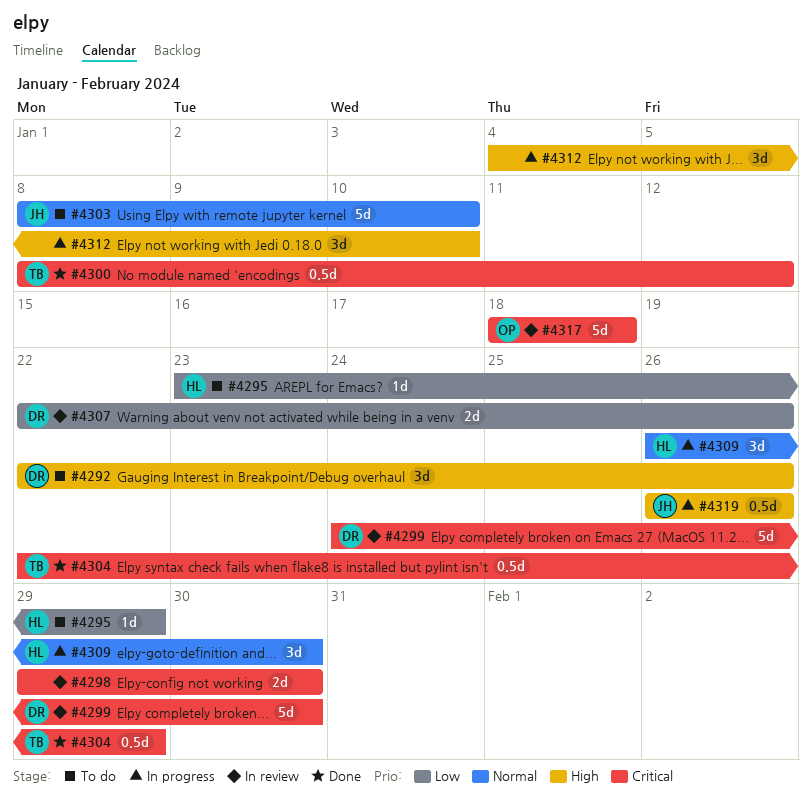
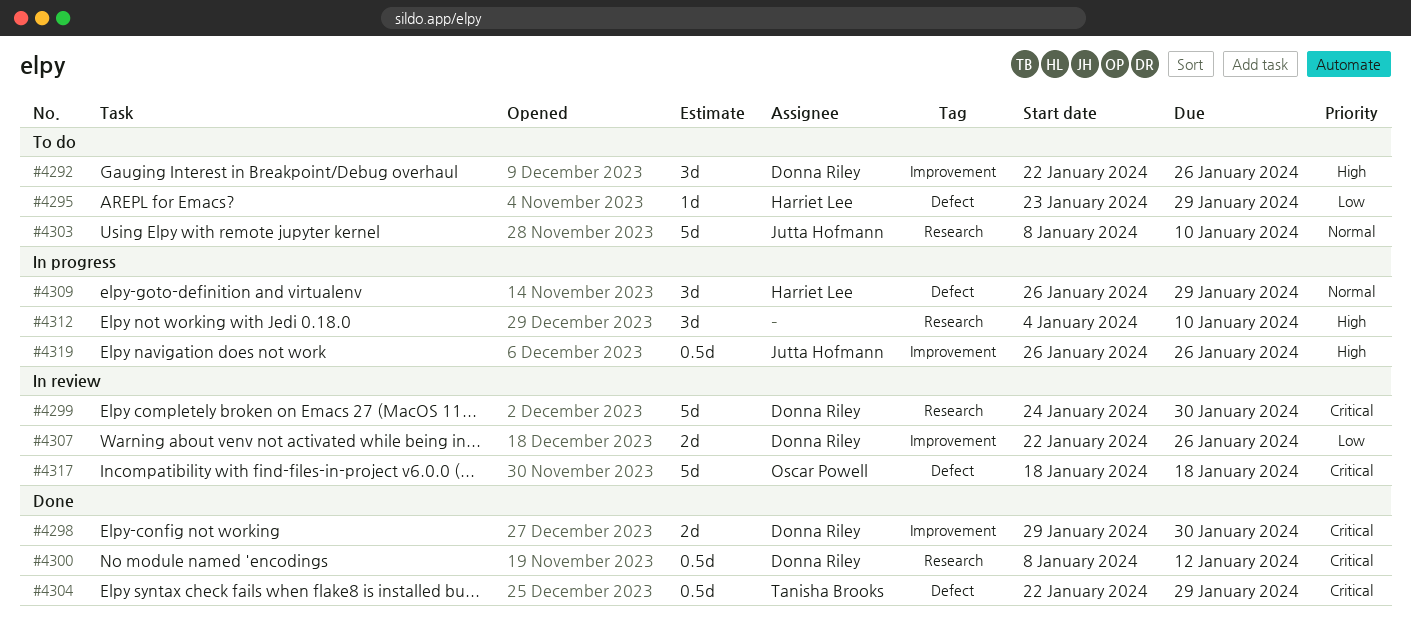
#4298, status: In review -> Done
#4298, owner: none -> Donna Riley
#4300, owner: Tanisha Brooks -> Donna Riley
#4309, due: Jan 30 -> Jan 29

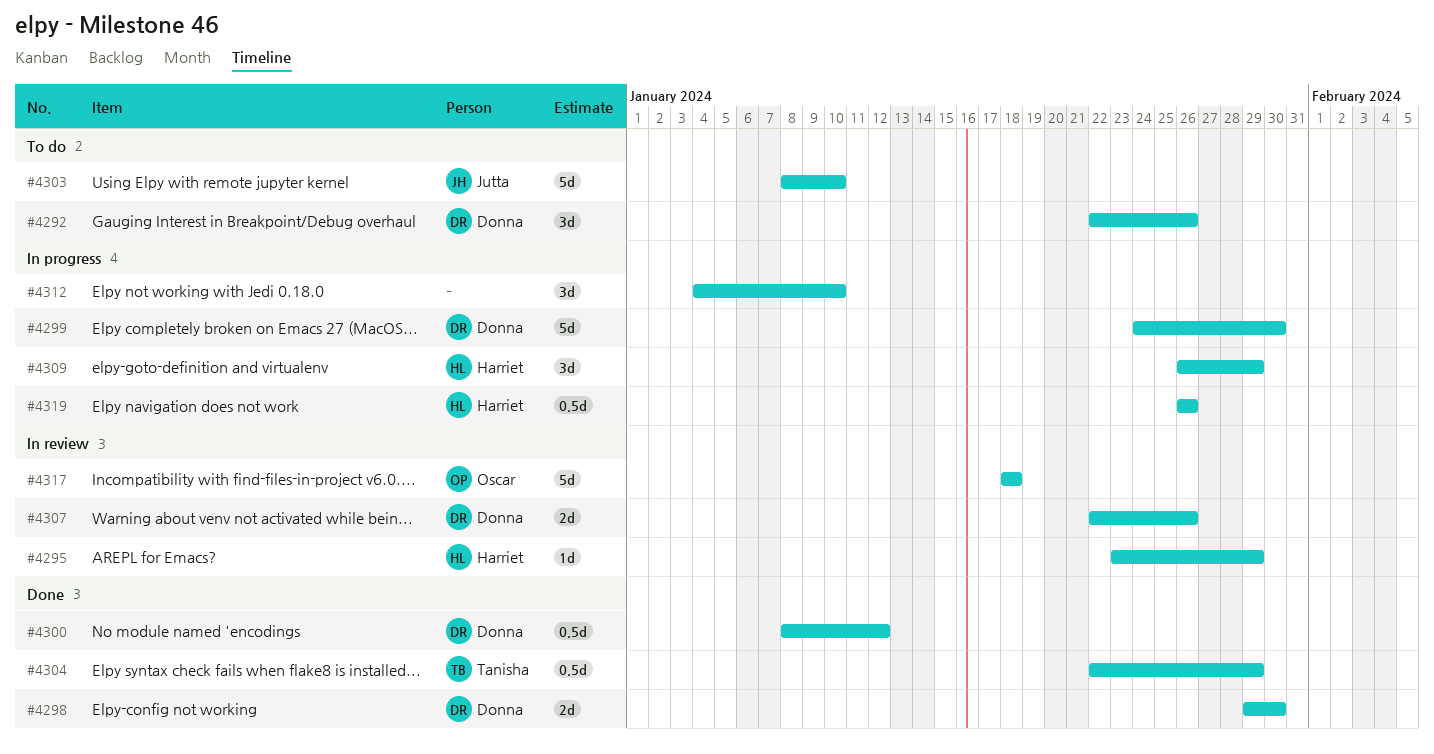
#4295, status: To do -> In review
#4299, status: In review -> In progress
#4319, owner: Jutta Hofmann -> Harriet Lee

